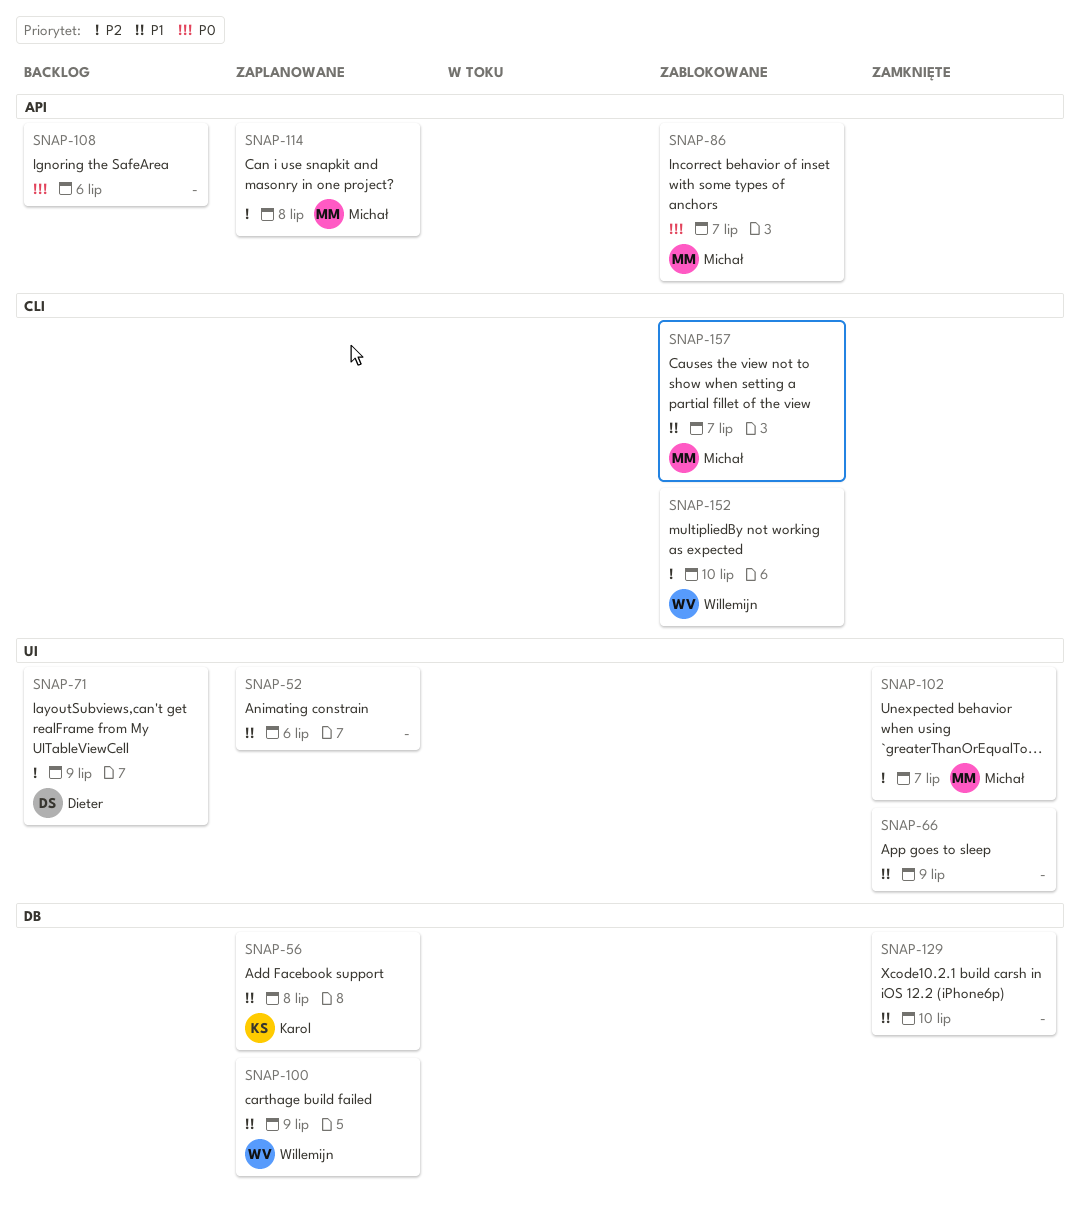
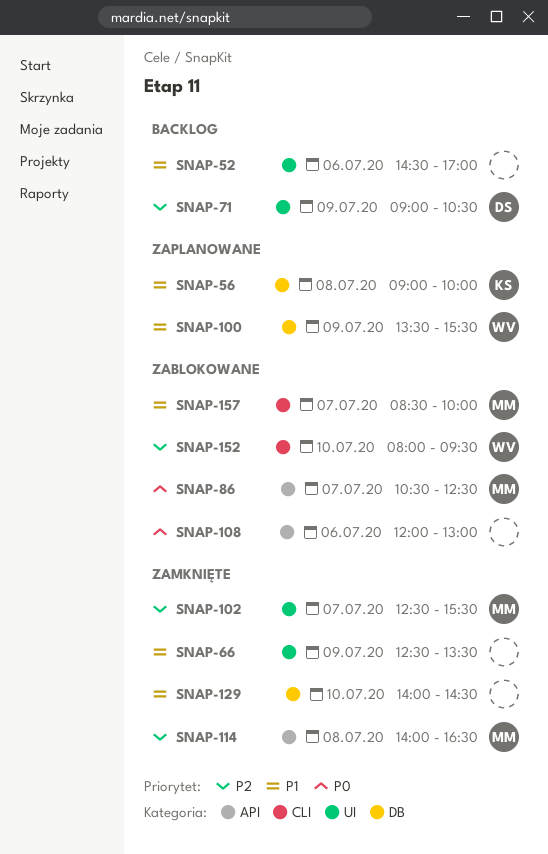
SNAP-52, status: Zaplanowane -> Backlog
SNAP-108, status: Backlog -> Zablokowane
SNAP-114, status: Zaplanowane -> Zamknięte

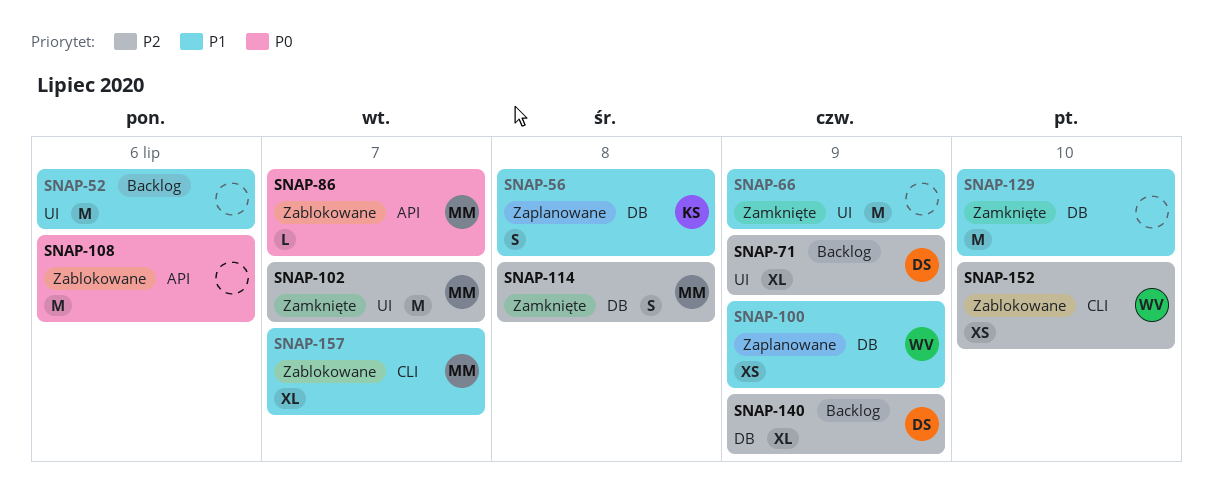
SNAP-114, label: API -> DB
SNAP-140: none -> present

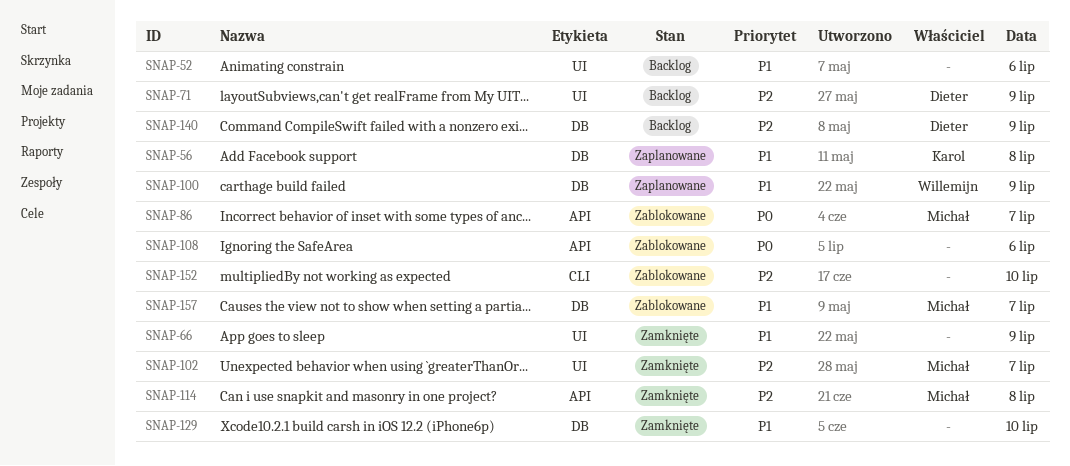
SNAP-114, label: DB -> API
SNAP-152, owner: Willemijn -> none
SNAP-157, label: CLI -> DB

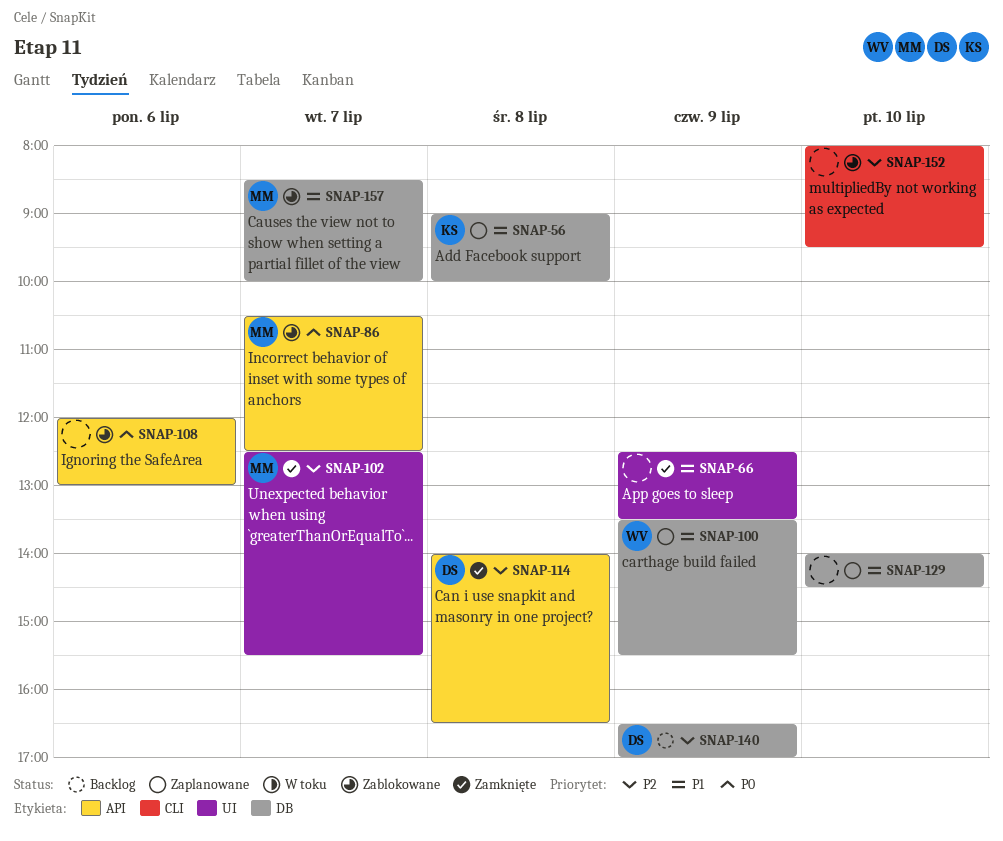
SNAP-52: present -> none
SNAP-71: present -> none
SNAP-114, owner: Michał -> Dieter
SNAP-129, status: Zamknięte -> Zaplanowane

